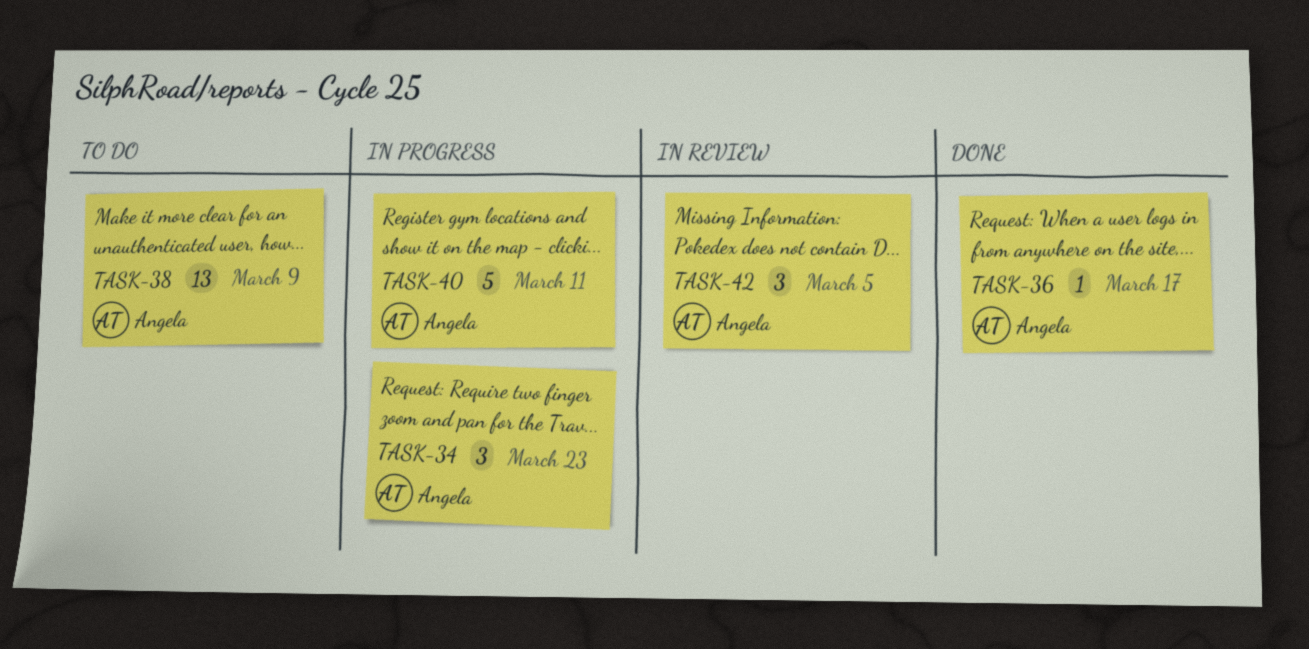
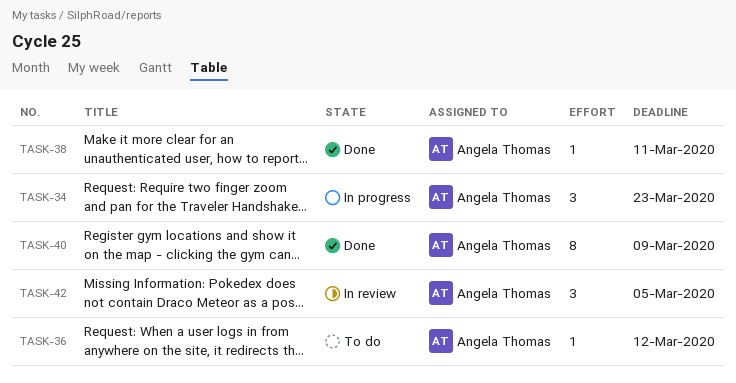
TASK-36, status: Done -> To do
TASK-36, due: Mar 17 -> Mar 12
TASK-38, status: To do -> Done
TASK-38, estimate: 13 -> 1
TASK-38, due: Mar 9 -> Mar 11
TASK-40, status: In progress -> Done
TASK-40, estimate: 5 -> 8
TASK-40, due: Mar 11 -> Mar 9

